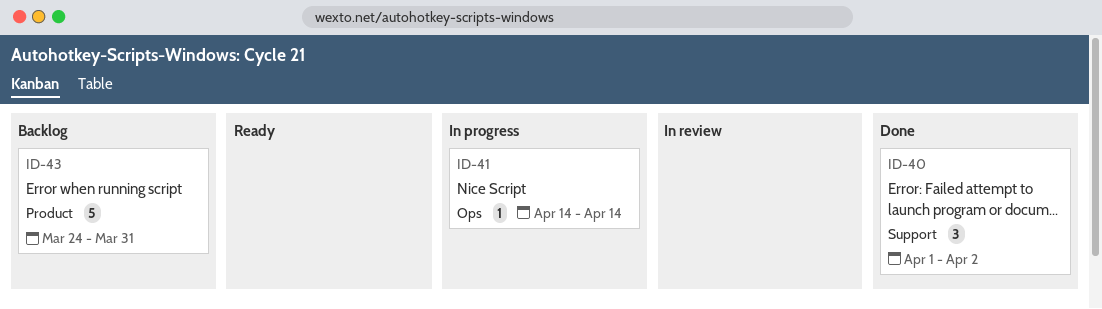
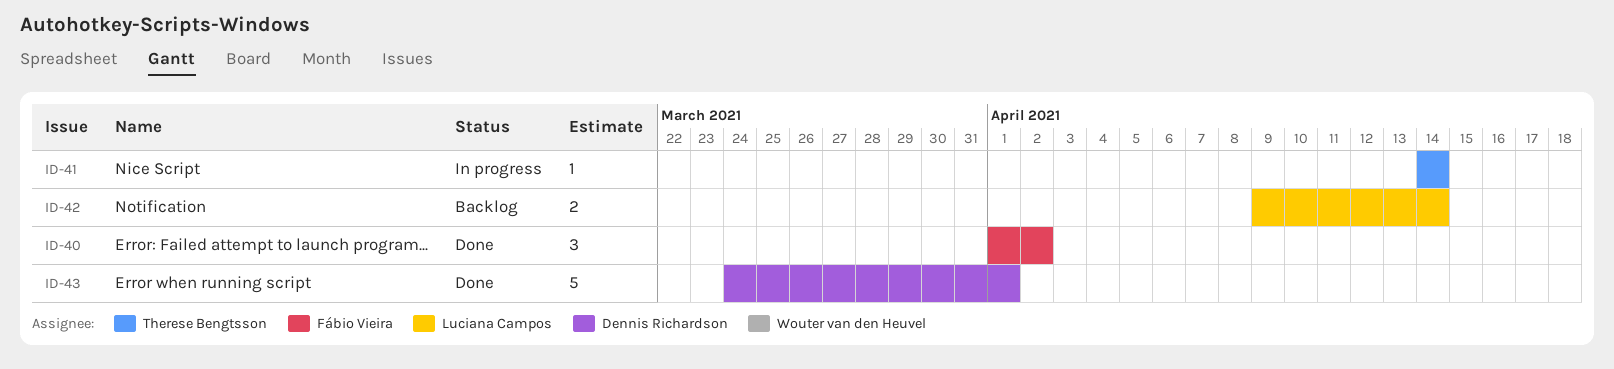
ID-42: none -> present
ID-43, status: Backlog -> Done
ID-43, due: Mar 31 -> Apr 1

